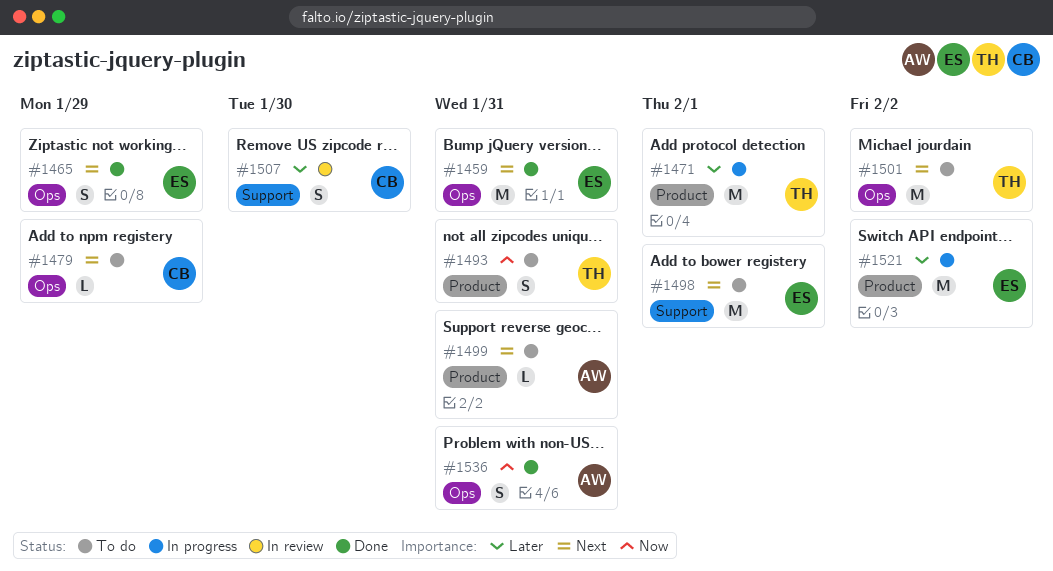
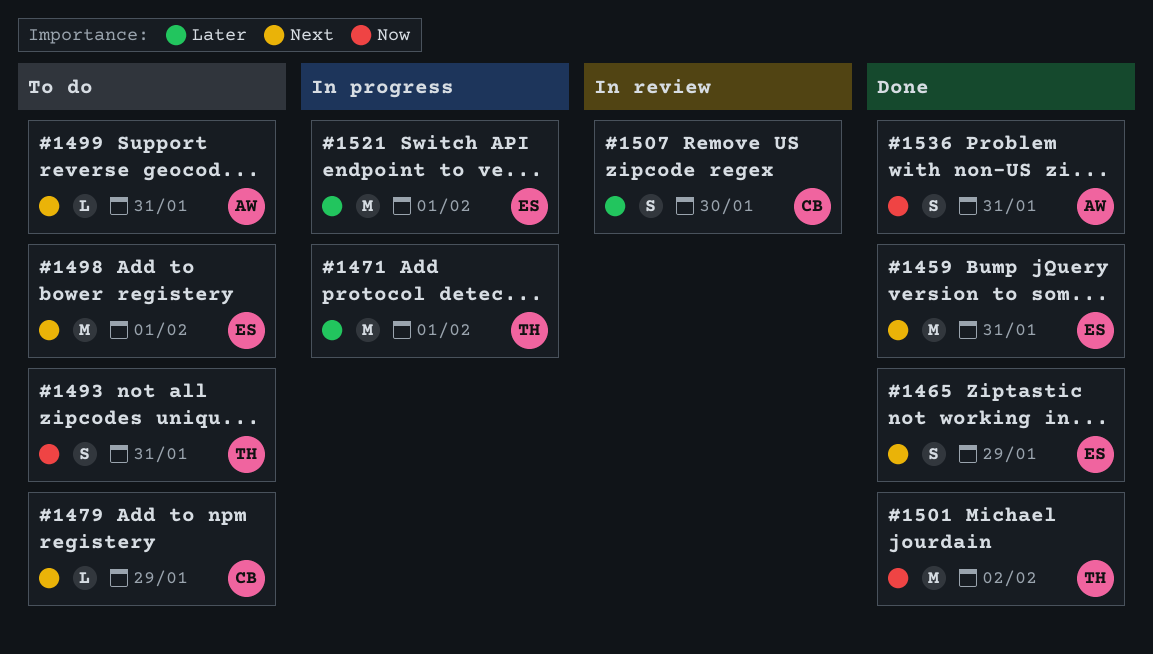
#1501, status: To do -> Done
#1501, priority: Next -> Now
#1521, due: Feb 2 -> Feb 1

